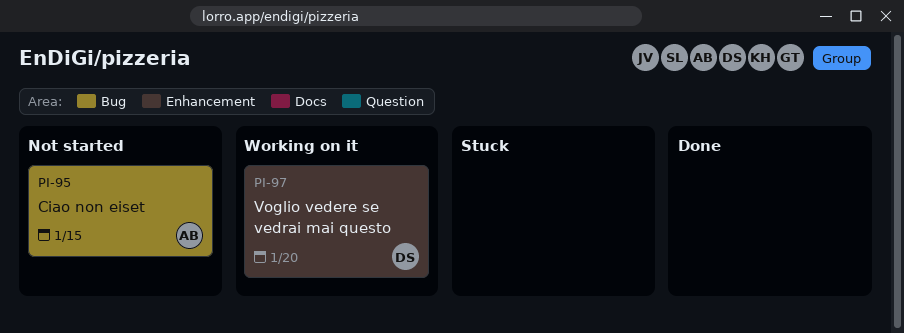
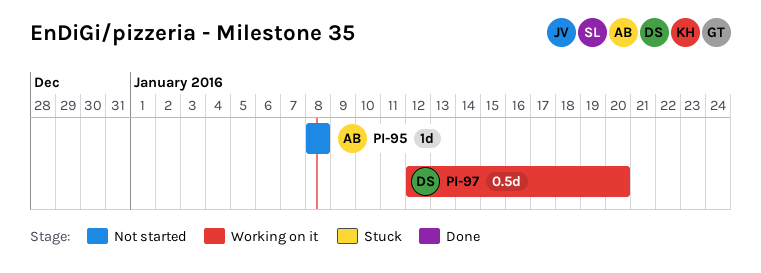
PI-95, due: Jan 15 -> Jan 8

